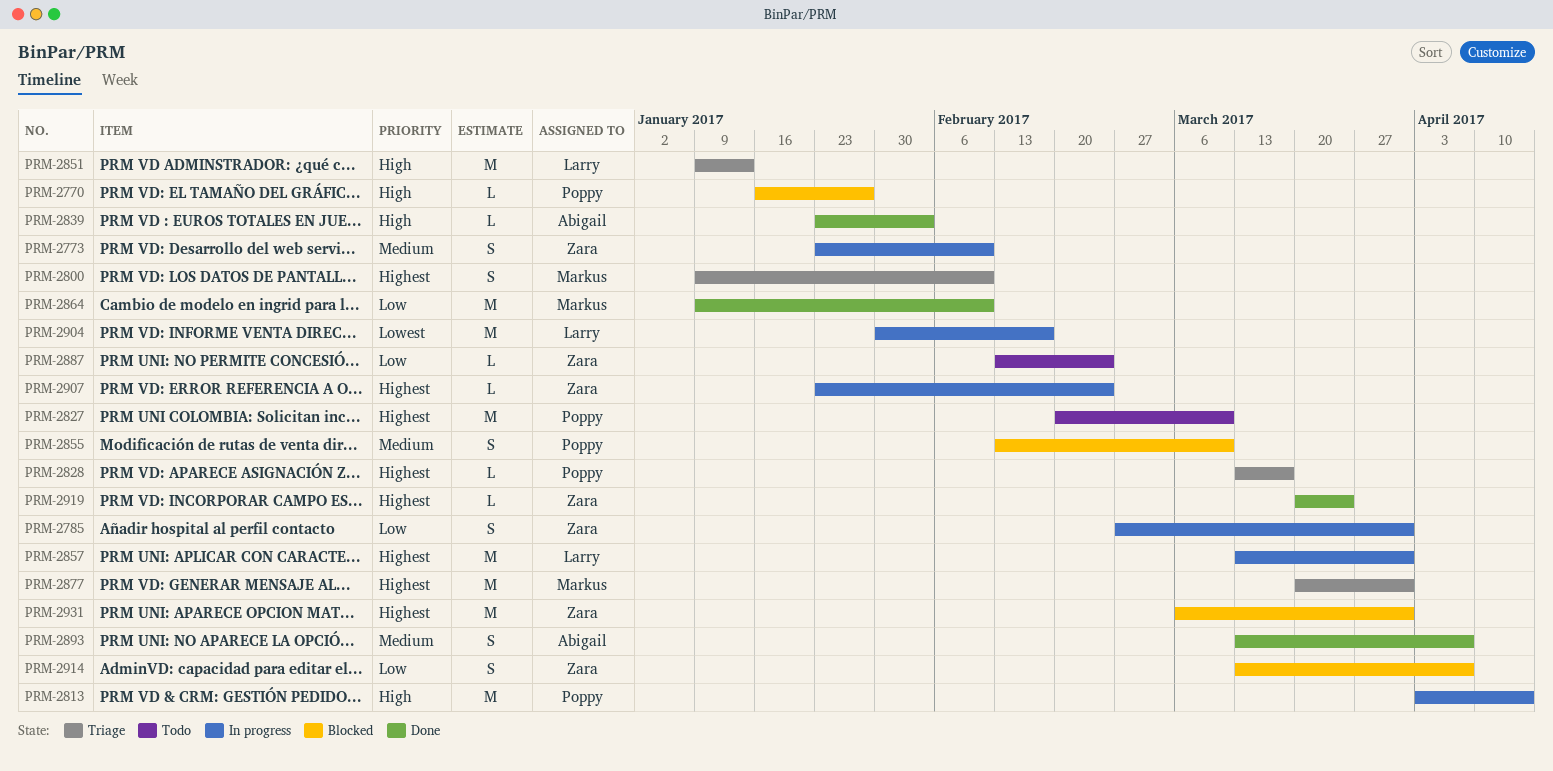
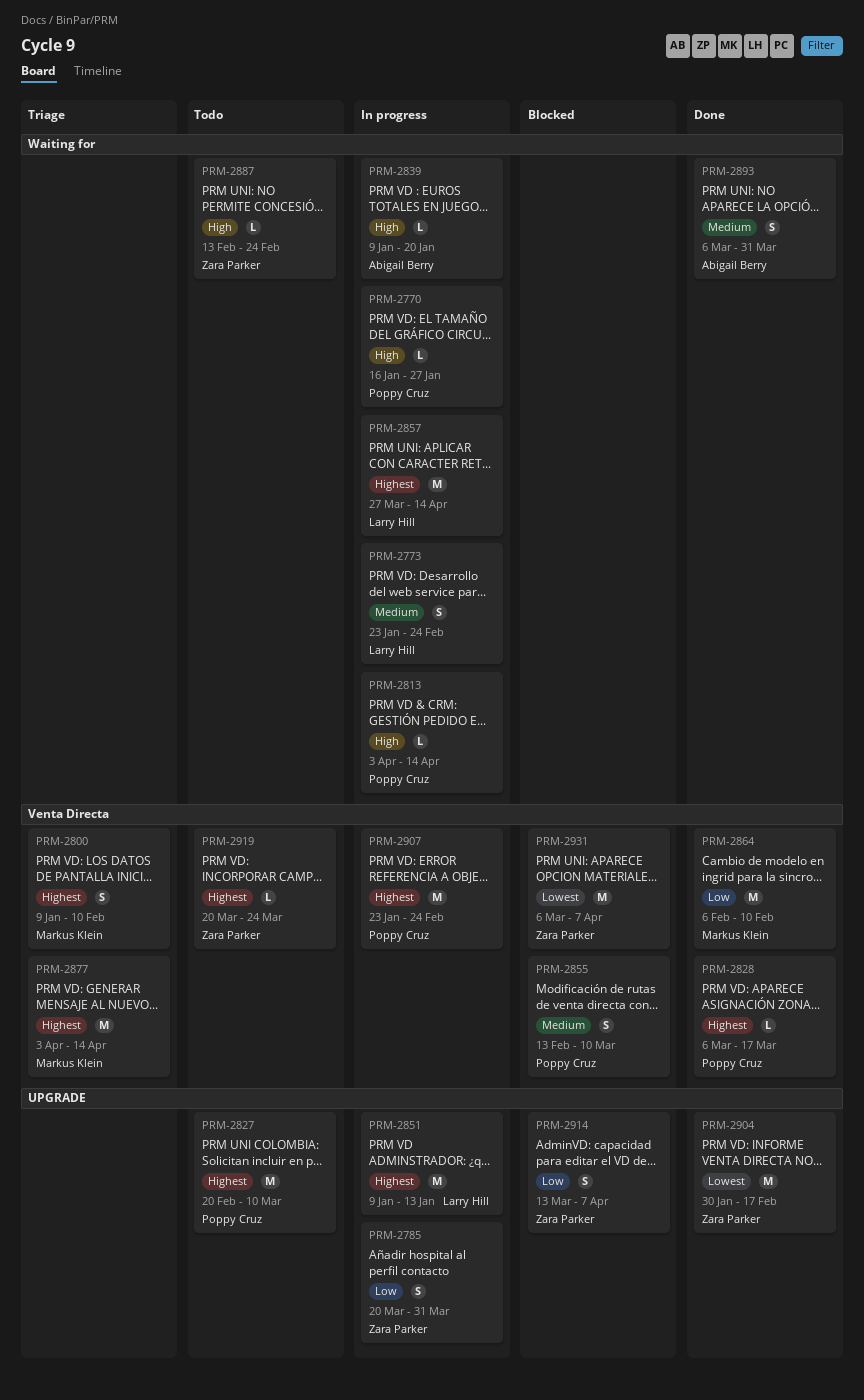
PRM-2770, status: Blocked -> In progress
PRM-2773, owner: Zara Parker -> Larry Hill
PRM-2773, due: Feb 10 -> Feb 24
PRM-2785, start: Feb 27 -> Mar 20
PRM-2813, estimate: M -> L
PRM-2828, status: Triage -> Done
PRM-2828, start: Mar 13 -> Mar 6
PRM-2839, status: Done -> In progress
PRM-2839, start: Jan 23 -> Jan 9
PRM-2839, due: Feb 3 -> Jan 20
PRM-2851, status: Triage -> In progress
PRM-2851, priority: High -> Highest
PRM-2857, start: Mar 13 -> Mar 27
PRM-2857, due: Mar 31 -> Apr 14
PRM-2864, start: Jan 9 -> Feb 6
PRM-2877, start: Mar 20 -> Apr 3
PRM-2877, due: Mar 31 -> Apr 14
PRM-2887, priority: Low -> High
PRM-2893, start: Mar 13 -> Mar 6
PRM-2893, due: Apr 7 -> Mar 31
PRM-2904, status: In progress -> Done
PRM-2904, owner: Larry Hill -> Zara Parker
PRM-2907, owner: Zara Parker -> Poppy Cruz
PRM-2907, estimate: L -> M
PRM-2919, status: Done -> Todo
PRM-2931, priority: Highest -> Lowest
PRM-2931, due: Mar 31 -> Apr 7

